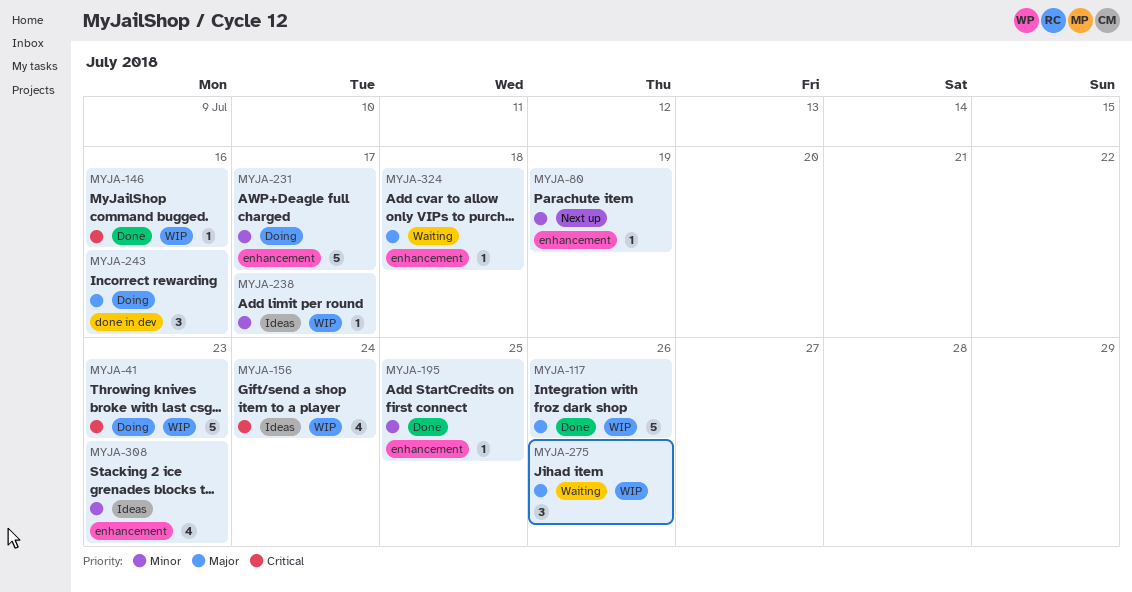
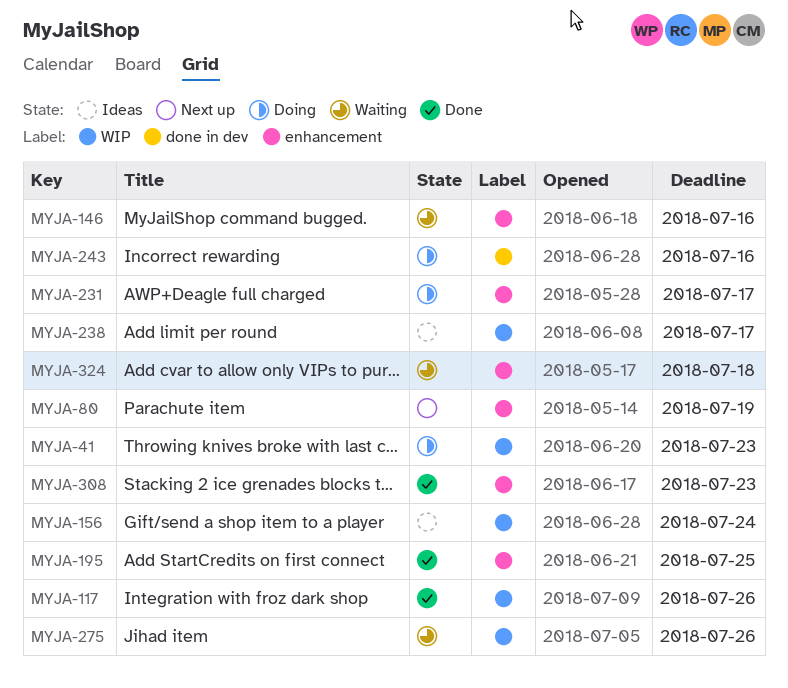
MYJA-146, status: Done -> Waiting
MYJA-146, label: WIP -> enhancement
MYJA-308, status: Ideas -> Done

